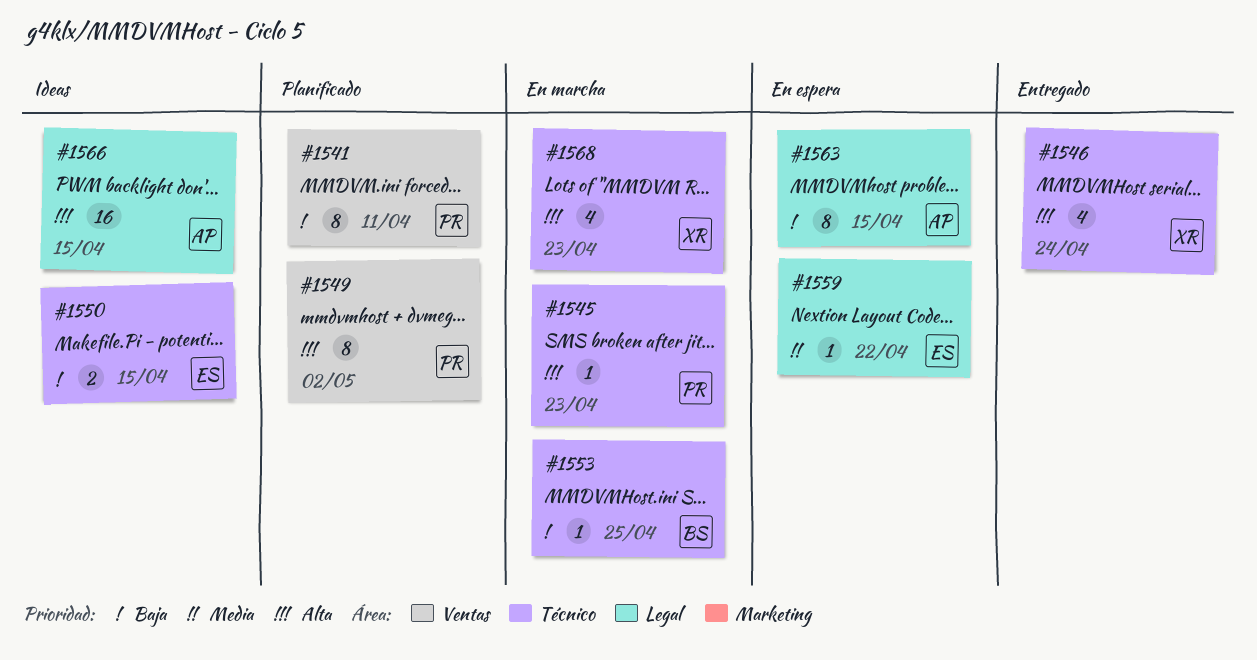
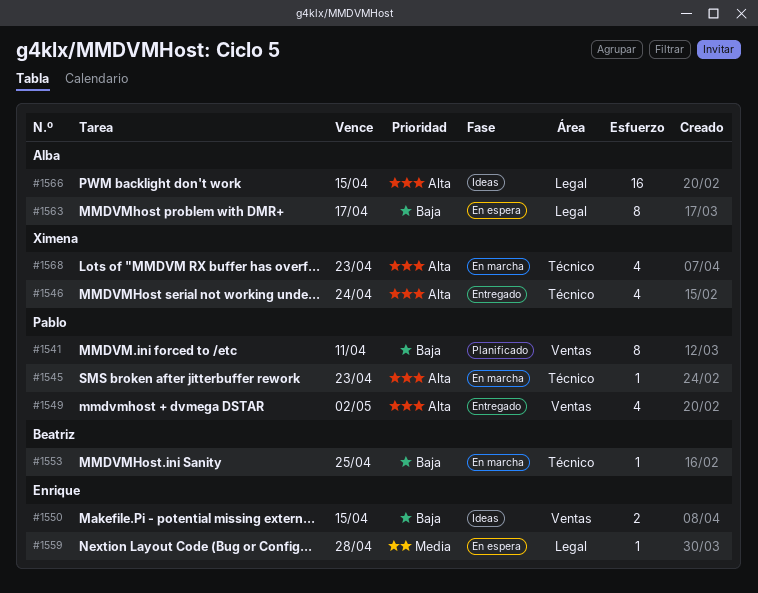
#1549, status: Planificado -> Entregado
#1549, estimate: 8 -> 4
#1550, label: Técnico -> Ventas
#1559, due: Apr 22 -> Apr 28
#1563, due: Apr 15 -> Apr 17

